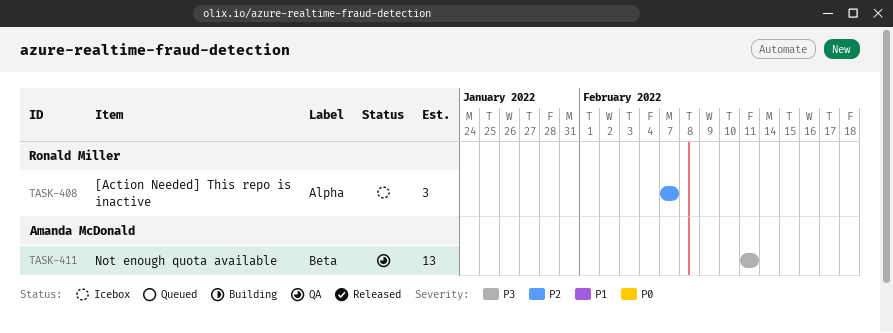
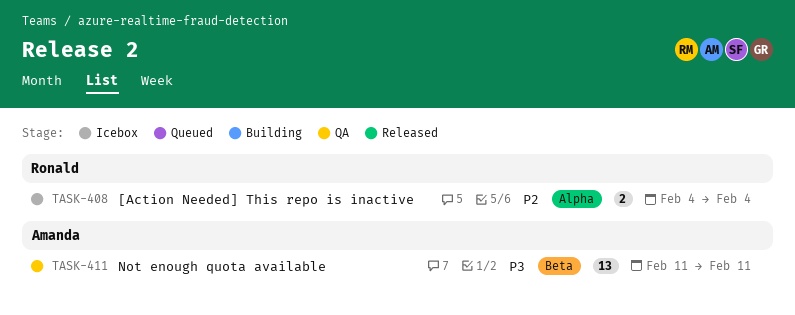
TASK-408, estimate: 3 -> 2
TASK-408, start: Feb 7 -> Feb 4
TASK-408, due: Feb 7 -> Feb 4

